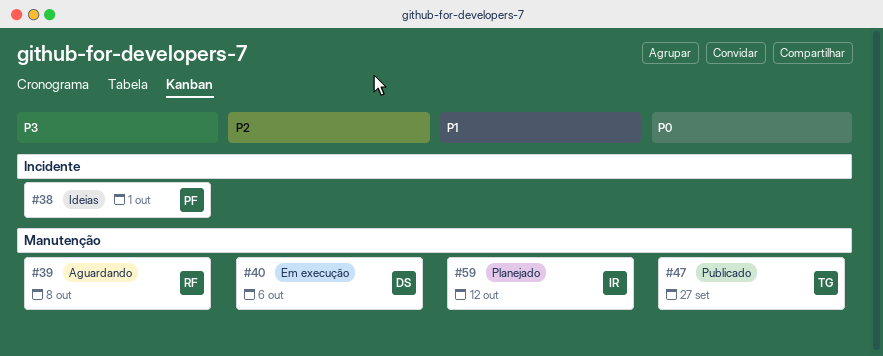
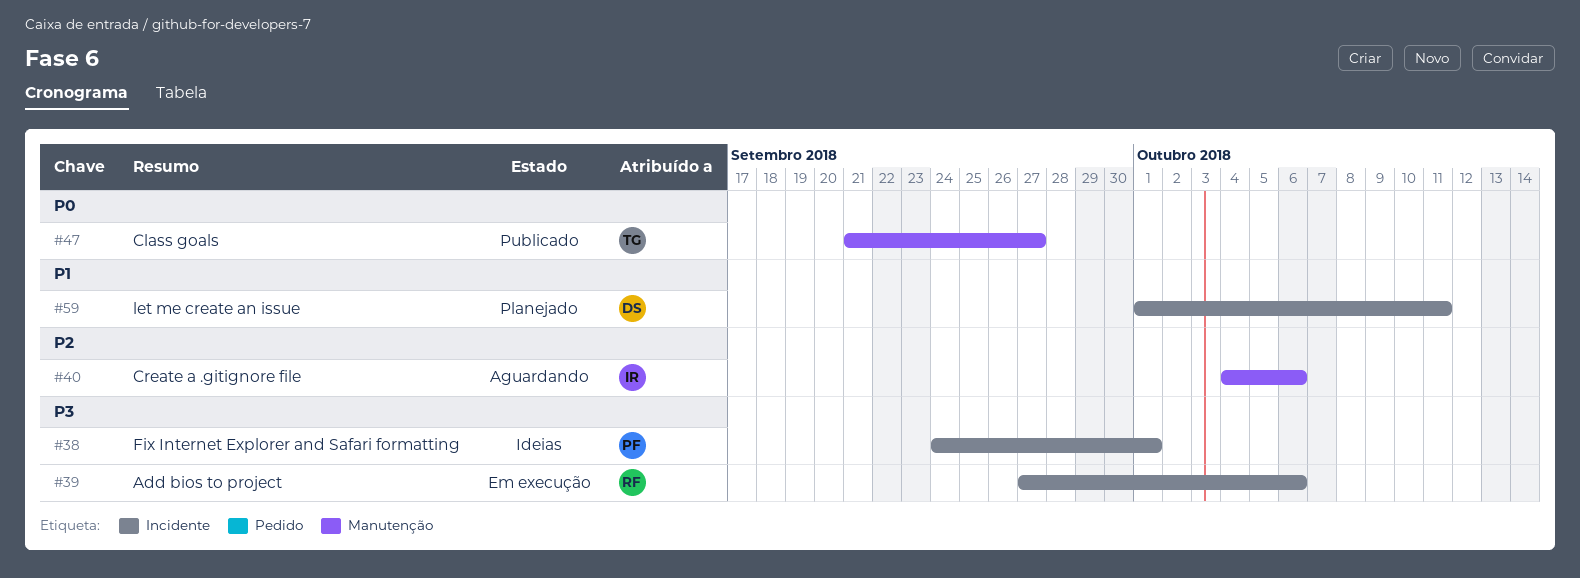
#39, status: Aguardando -> Em execução
#39, label: Manutenção -> Incidente
#39, due: Oct 8 -> Oct 6
#40, status: Em execução -> Aguardando
#40, owner: DS -> IR
#59, owner: IR -> DS
#59, label: Manutenção -> Incidente
#59, due: Oct 12 -> Oct 11

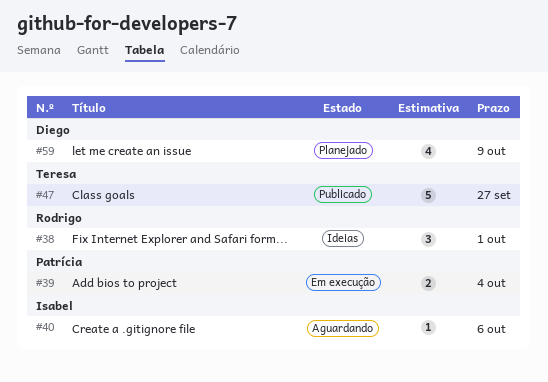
#38, owner: Patrícia -> Rodrigo
#39, owner: Rodrigo -> Patrícia
#39, due: Oct 6 -> Oct 4
#59, due: Oct 11 -> Oct 9

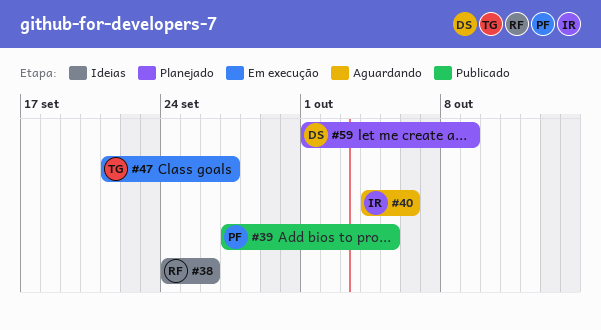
#38, due: Oct 1 -> Sep 26
#39, status: Em execução -> Publicado
#39, due: Oct 4 -> Oct 5
#47, status: Publicado -> Em execução

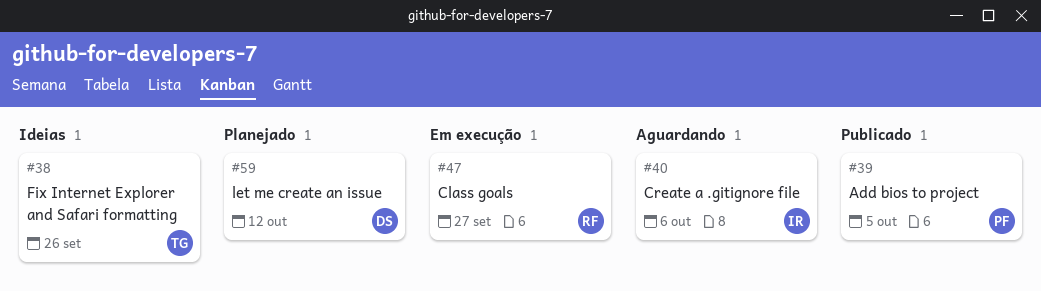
#38, owner: RF -> TG
#47, owner: TG -> RF
#59, due: Oct 9 -> Oct 12

